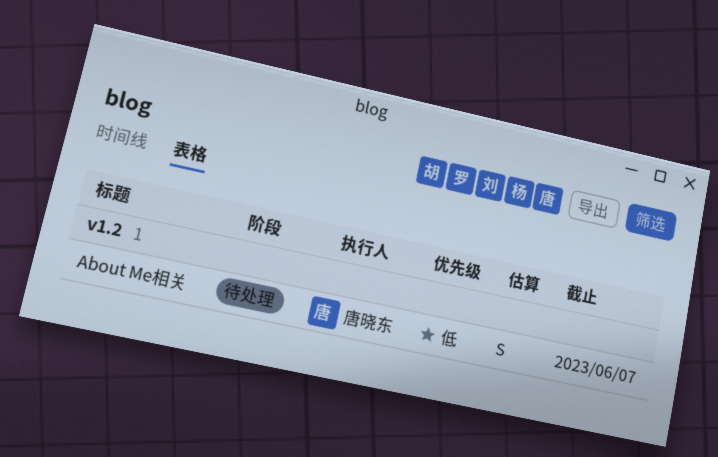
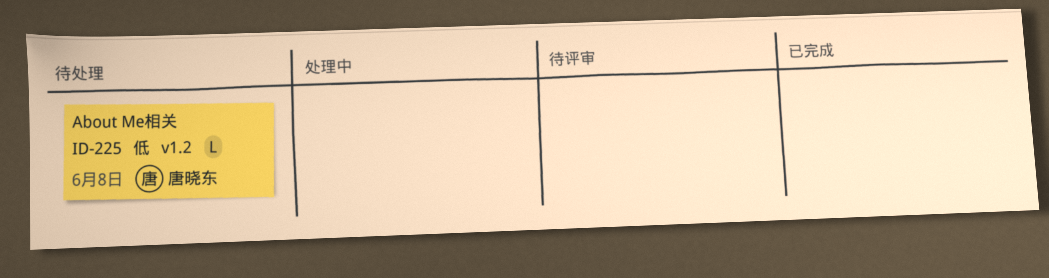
About Me相关, estimate: S -> L
About Me相关, due: Jun 7 -> Jun 8

